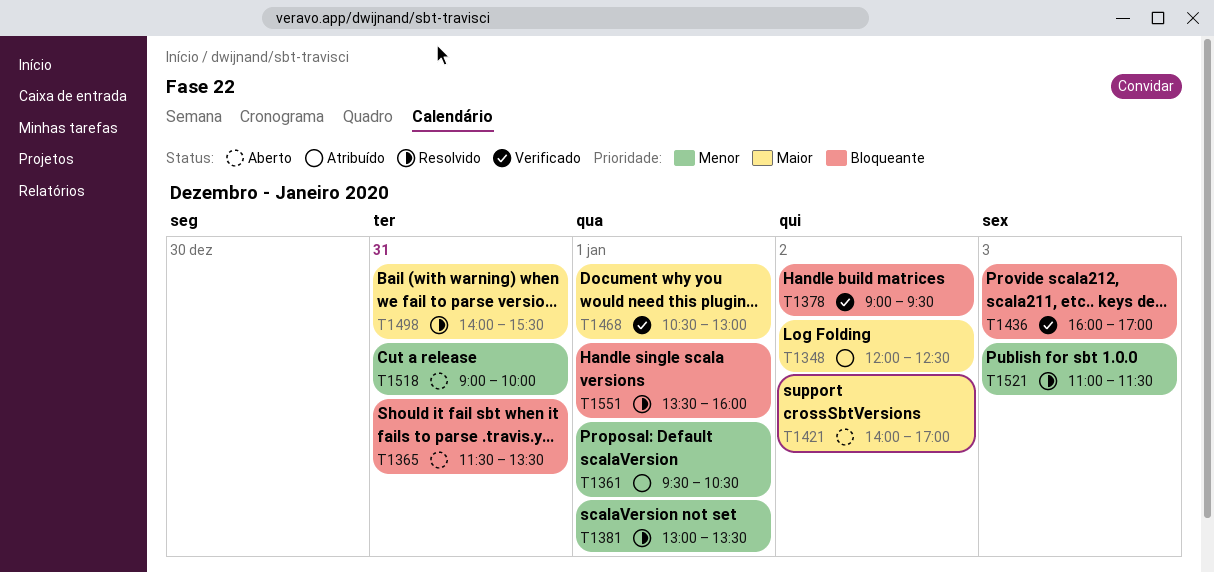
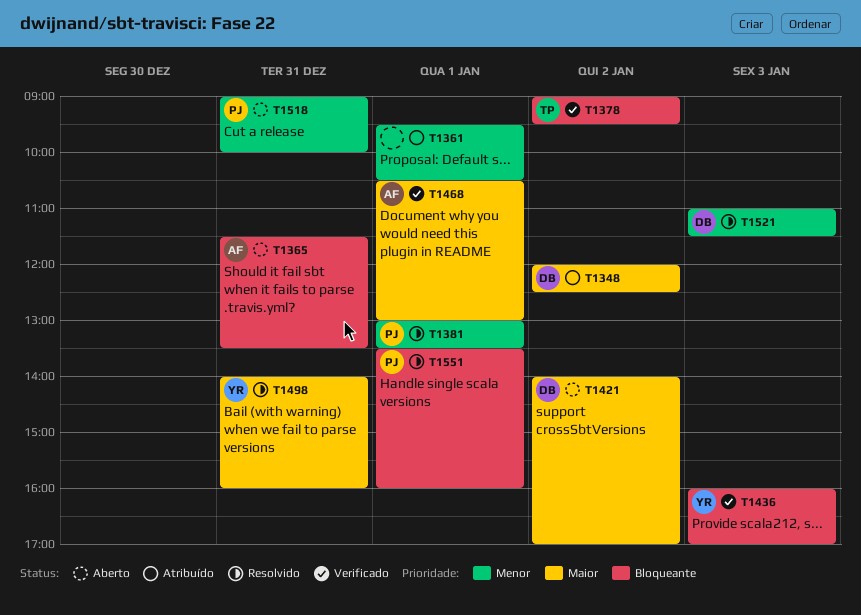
T1498, ends: 15:30 -> 16:00

